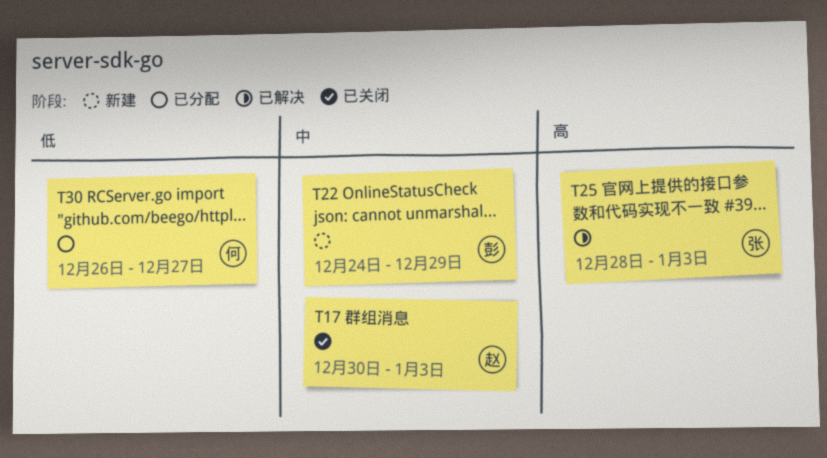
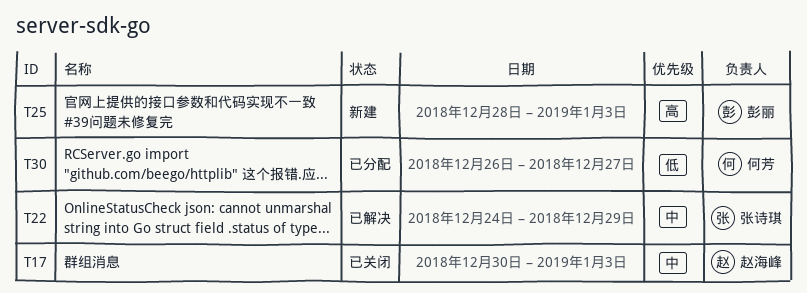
T22, status: 新建 -> 已解决
T22, owner: 彭丽 -> 张诗琪
T25, status: 已解决 -> 新建
T25, owner: 张诗琪 -> 彭丽

